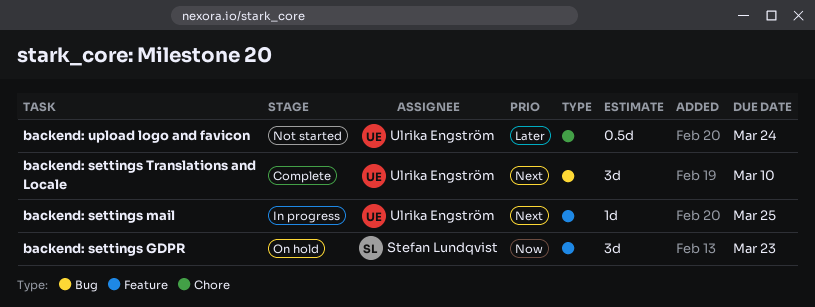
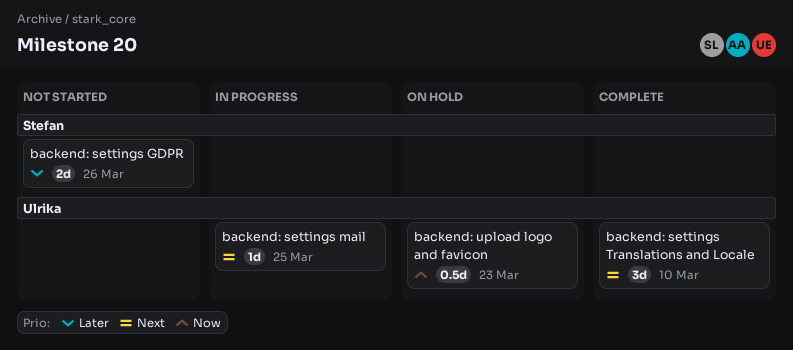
backend: settings GDPR, status: On hold -> Not started
backend: settings GDPR, priority: Now -> Later
backend: settings GDPR, estimate: 3d -> 2d
backend: settings GDPR, due: Mar 23 -> Mar 26
backend: upload logo and favicon, status: Not started -> On hold
backend: upload logo and favicon, priority: Later -> Now
backend: upload logo and favicon, due: Mar 24 -> Mar 23

